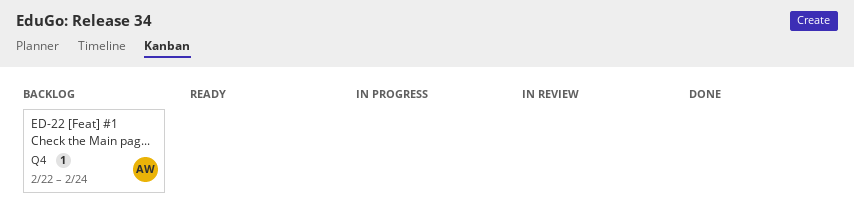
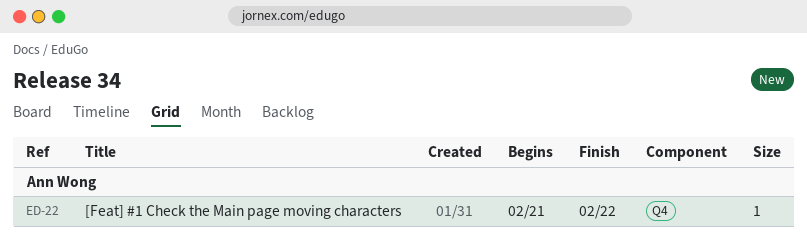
ED-22, start: Feb 22 -> Feb 21
ED-22, due: Feb 24 -> Feb 22

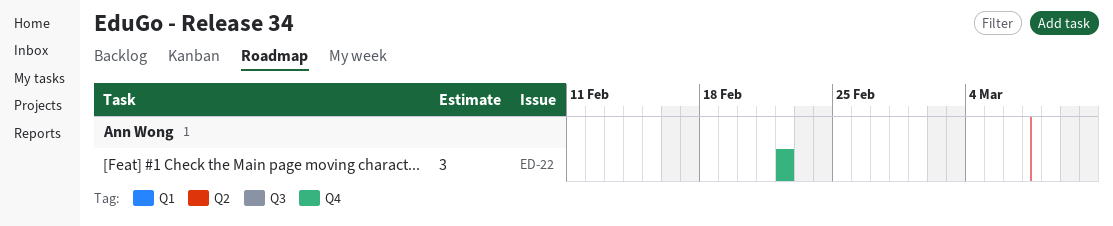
ED-22, estimate: 1 -> 3
ED-22, start: Feb 21 -> Feb 22

